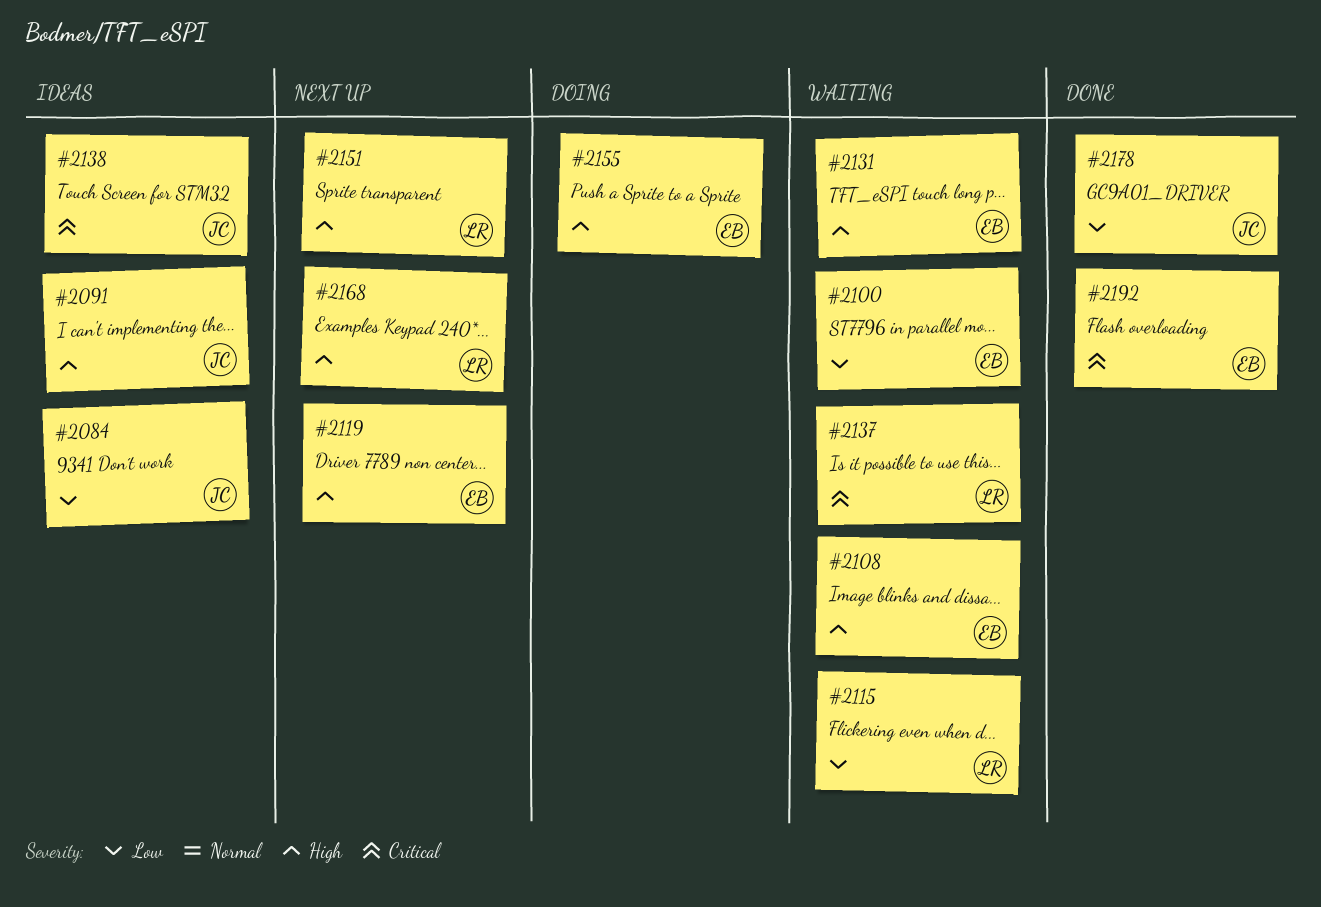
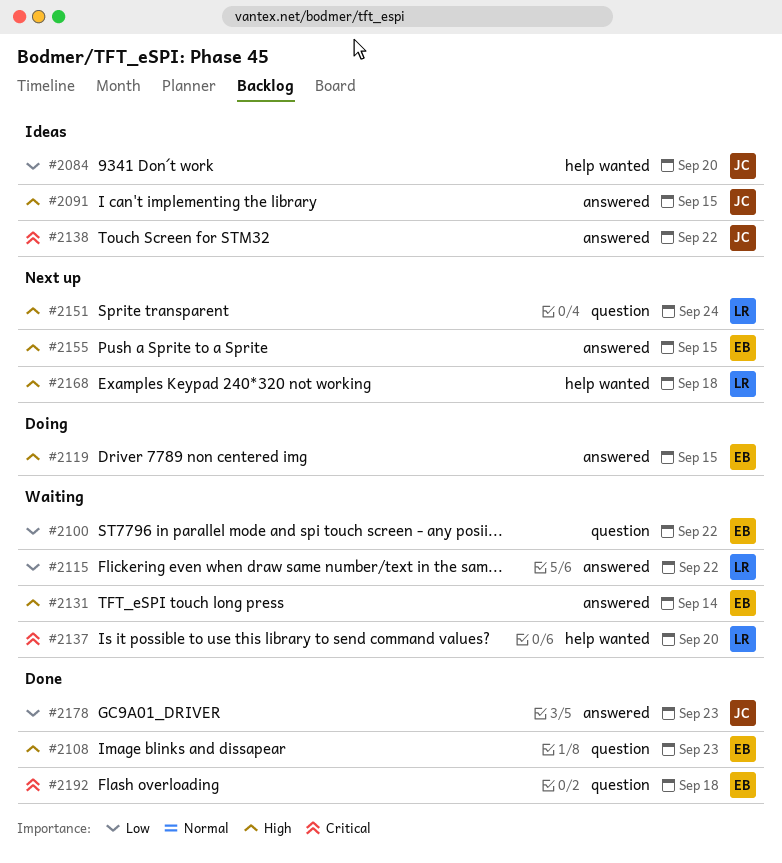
#2108, status: Waiting -> Done
#2119, status: Next up -> Doing
#2155, status: Doing -> Next up

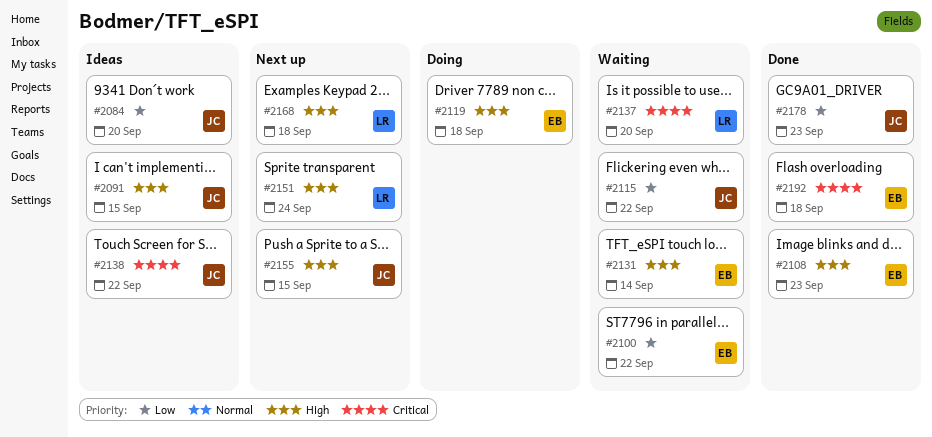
#2115, owner: LR -> JC
#2119, due: Sep 15 -> Sep 18
#2155, owner: EB -> JC

